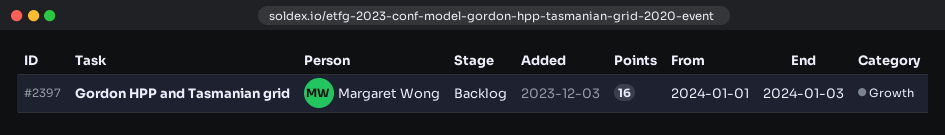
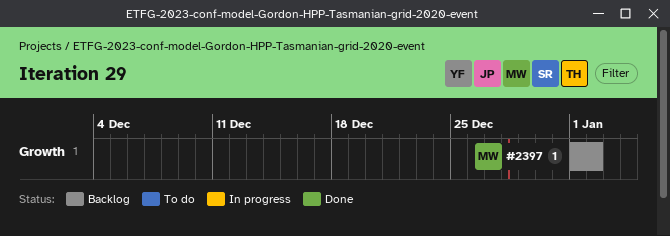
#2397, estimate: 16 -> 1
#2397, due: Jan 3 -> Jan 2

